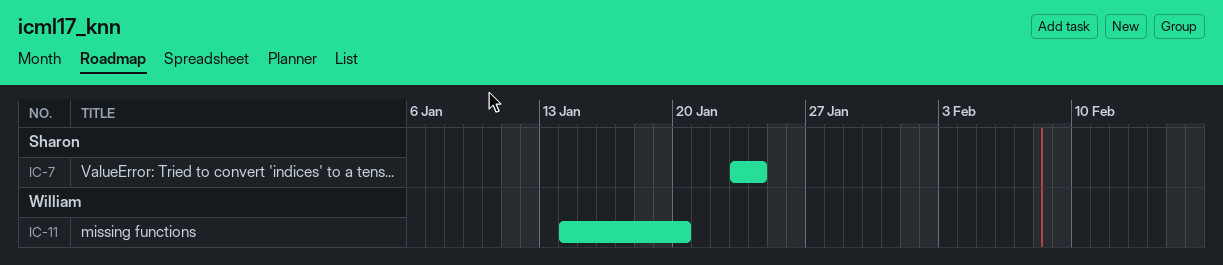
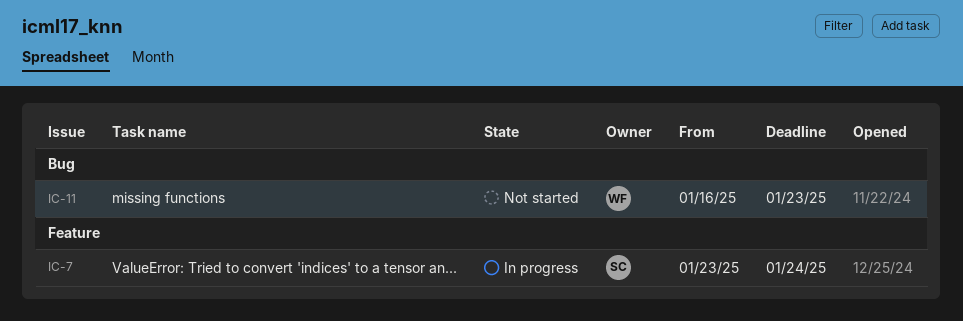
IC-11, start: Jan 14 -> Jan 16
IC-11, due: Jan 20 -> Jan 23

